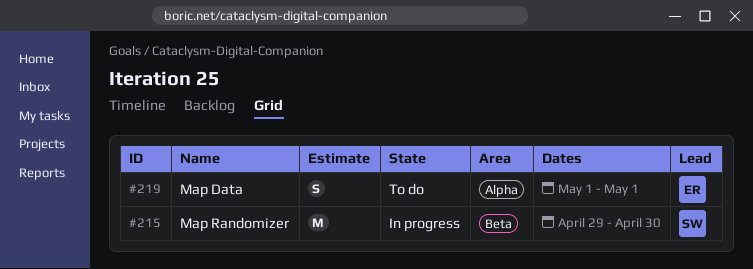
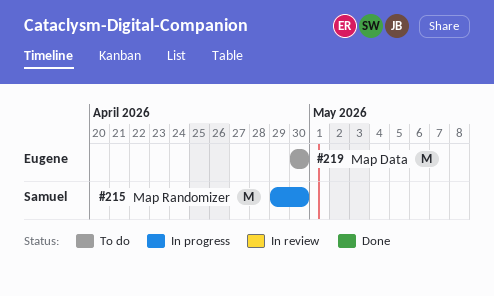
#219, estimate: S -> M
#219, start: May 1 -> Apr 30
#219, due: May 1 -> Apr 30

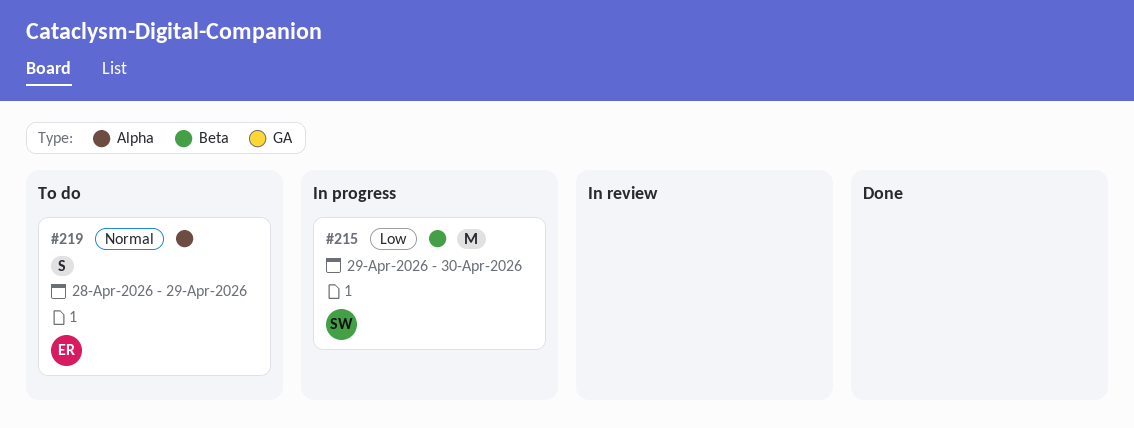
#219, estimate: M -> S
#219, start: Apr 30 -> Apr 28
#219, due: Apr 30 -> Apr 29

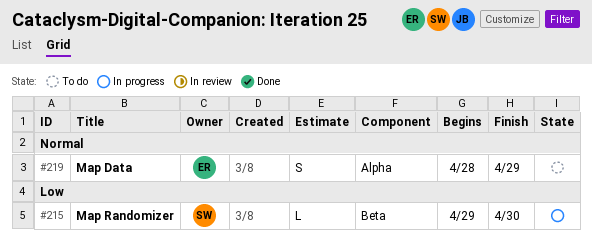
#215, estimate: M -> L

